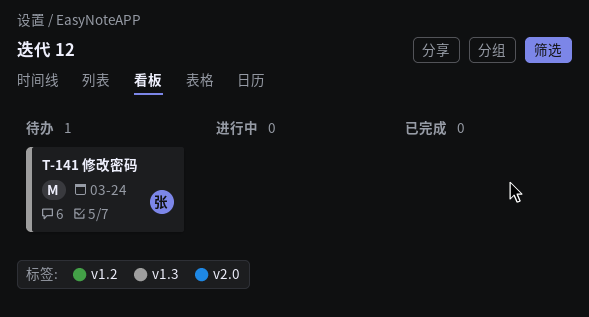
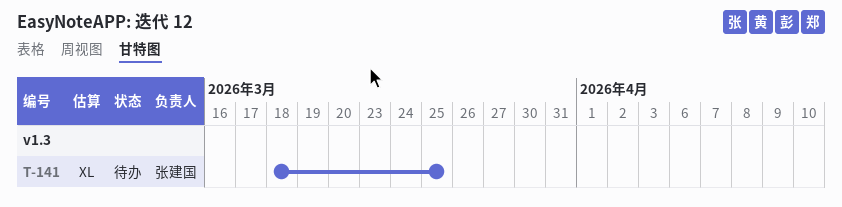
T-141, estimate: M -> XL
T-141, due: Mar 24 -> Mar 25

